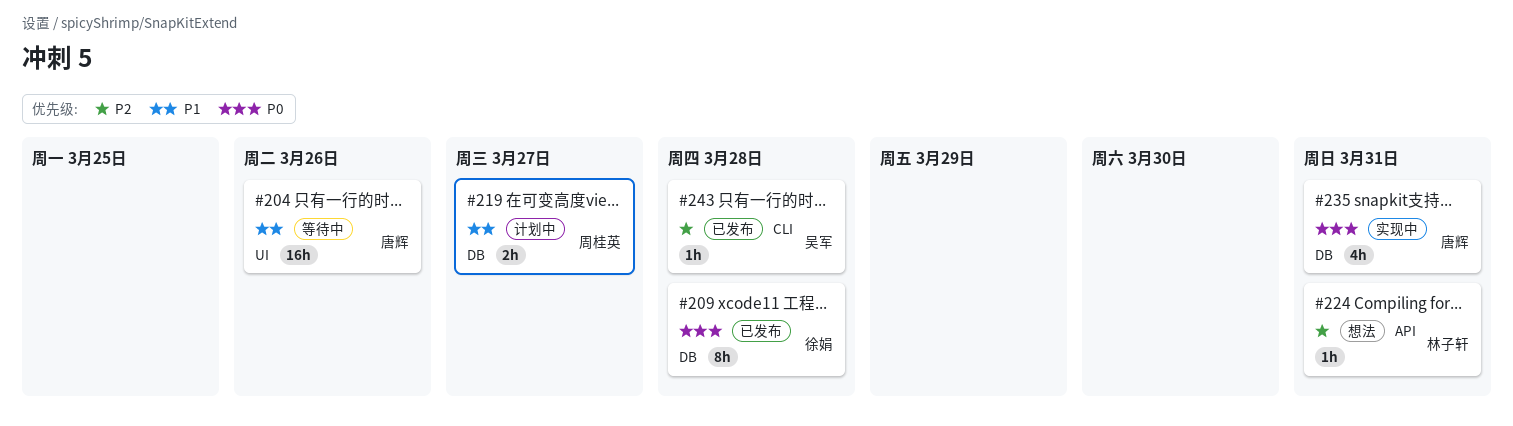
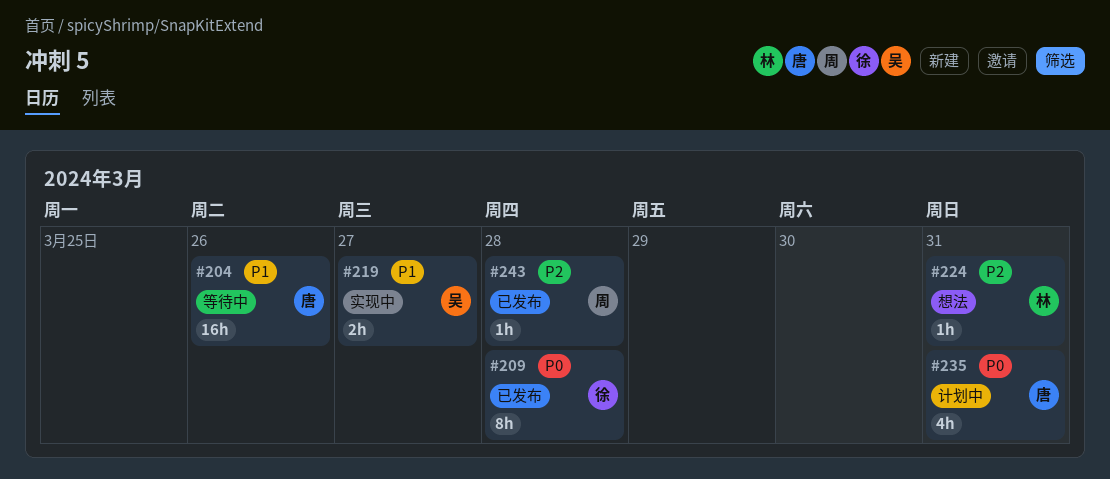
#219, status: 计划中 -> 实现中
#219, owner: 周桂英 -> 吴军
#235, status: 实现中 -> 计划中
#243, owner: 吴军 -> 周桂英

